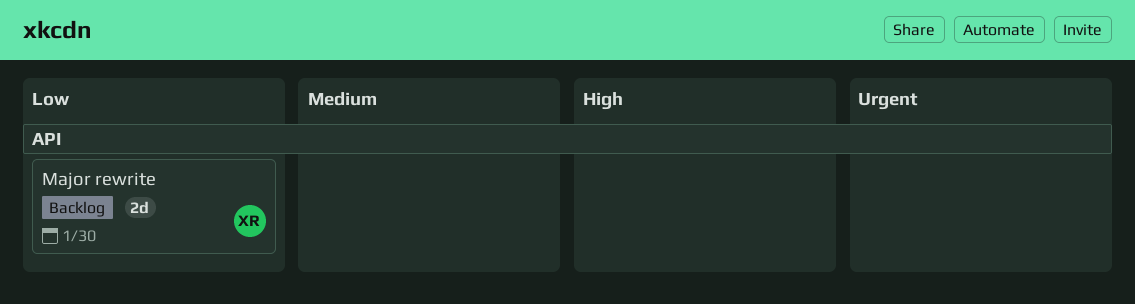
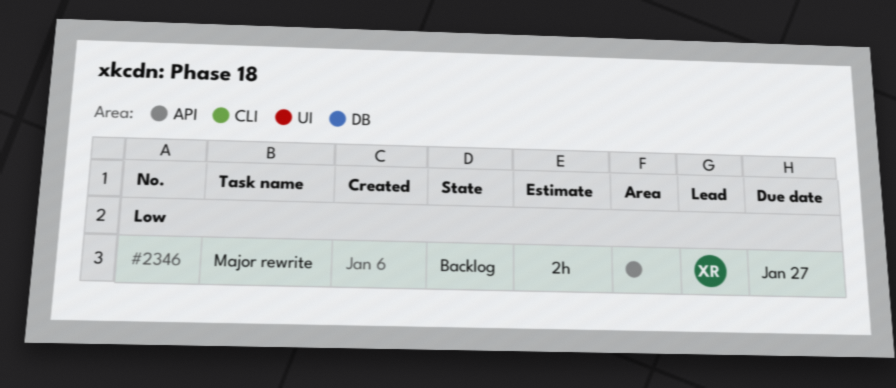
Major rewrite, estimate: 2d -> 2h
Major rewrite, due: Jan 30 -> Jan 27

